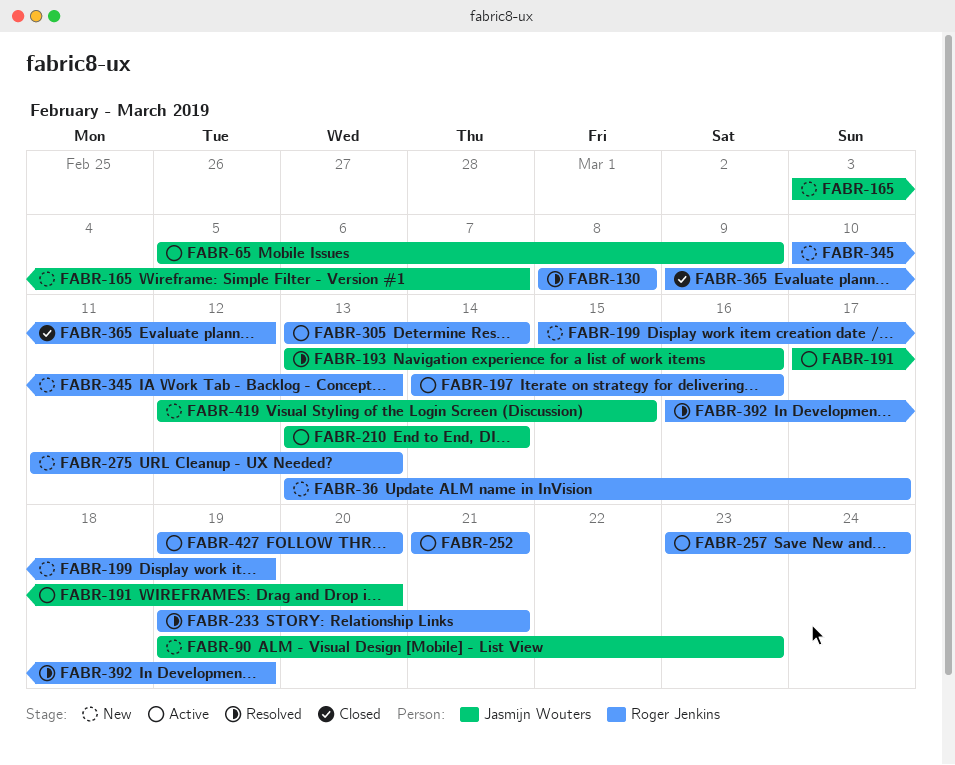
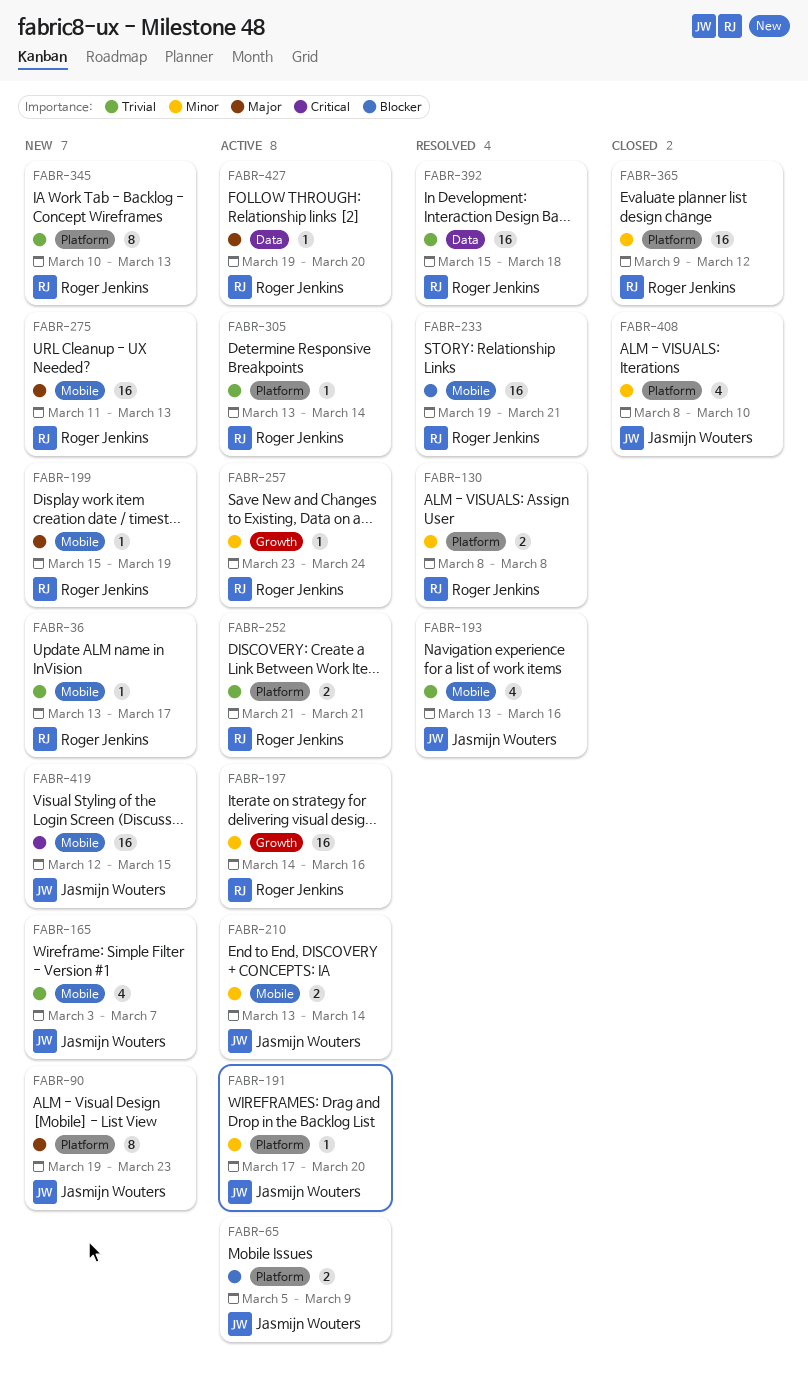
FABR-392, start: Mar 16 -> Mar 15
FABR-392, due: Mar 19 -> Mar 18
FABR-408: none -> present

